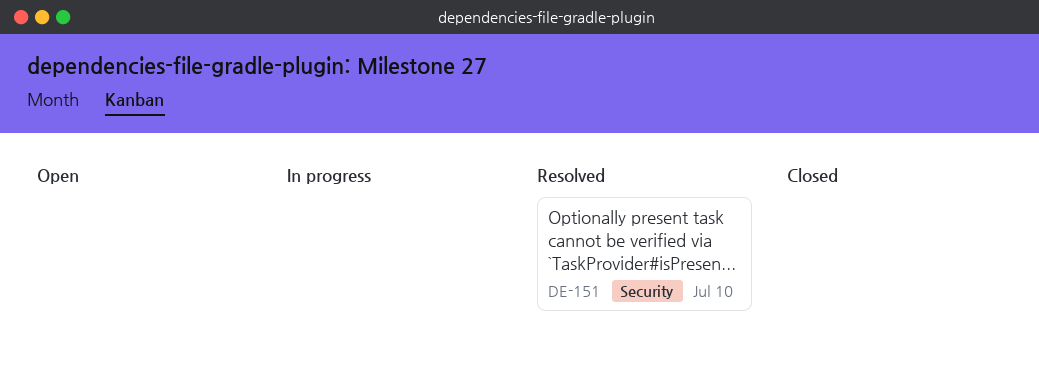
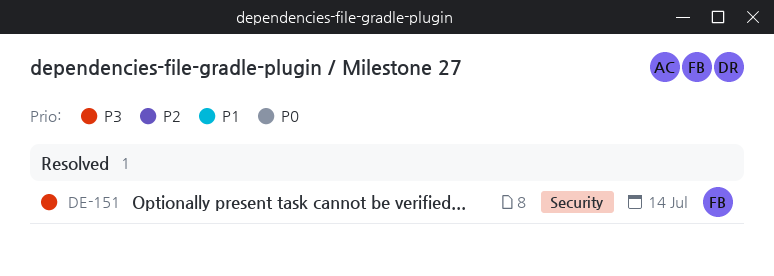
DE-151, due: Jul 10 -> Jul 14

